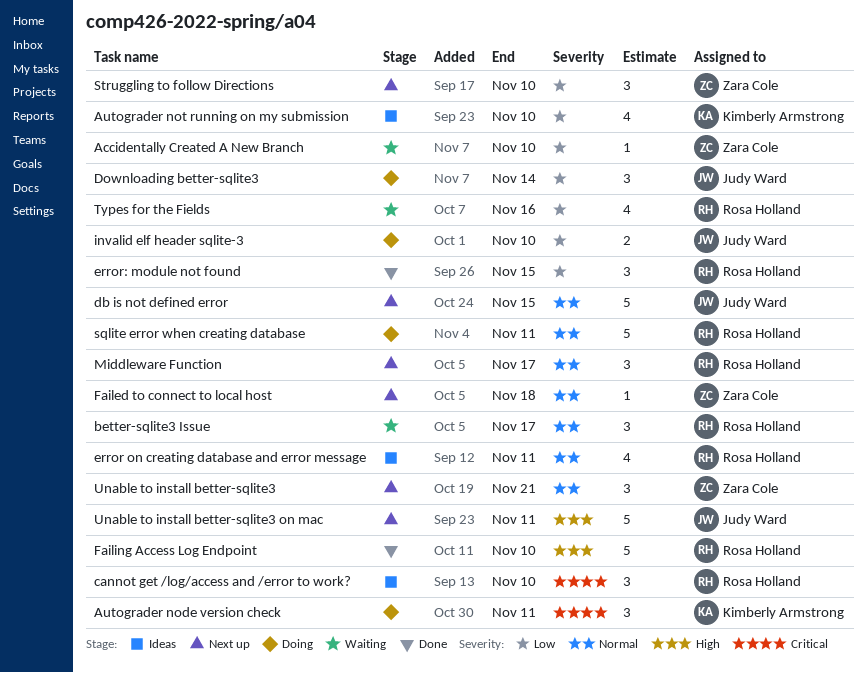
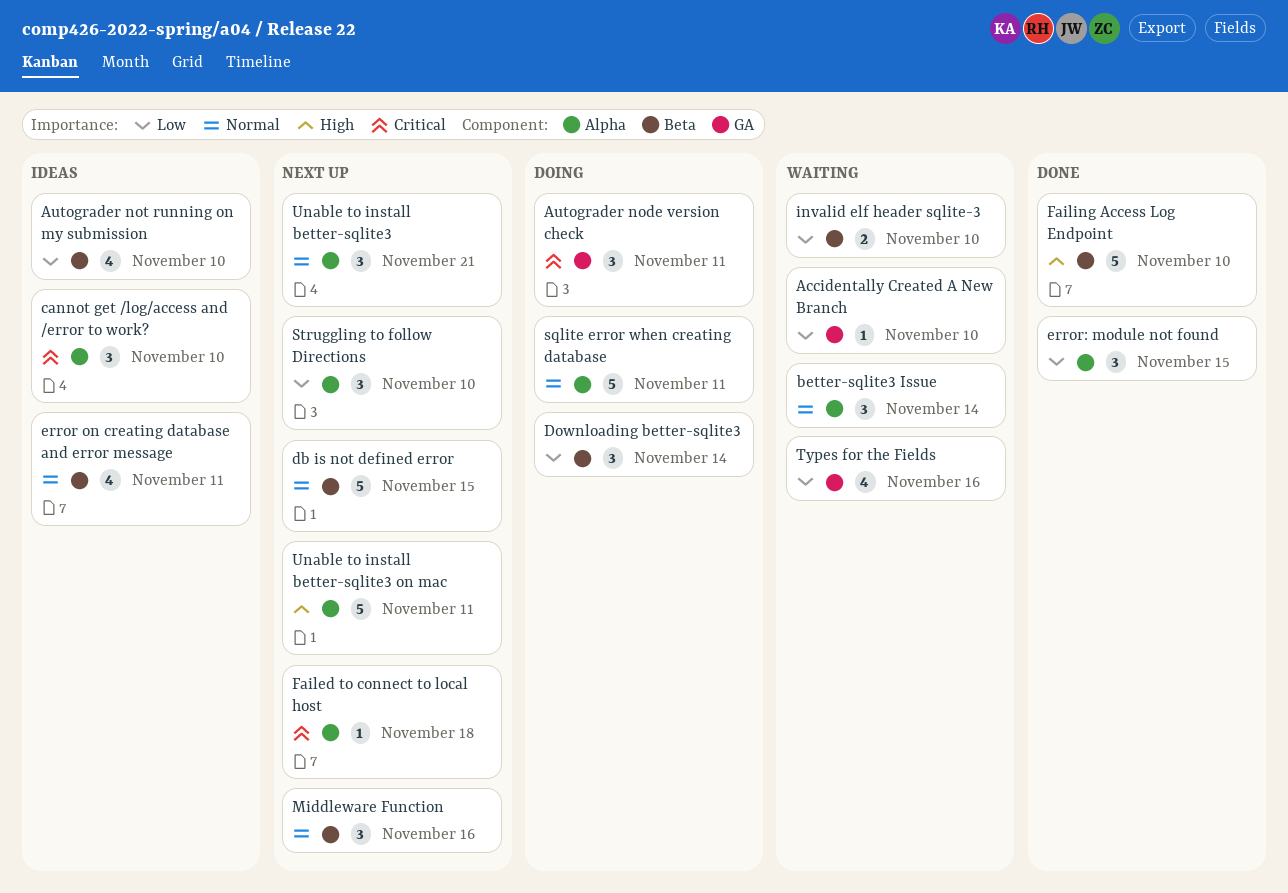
better-sqlite3 Issue, due: Nov 17 -> Nov 14
Failed to connect to local host, priority: Normal -> Critical
invalid elf header sqlite-3, status: Doing -> Waiting
Middleware Function, due: Nov 17 -> Nov 16

